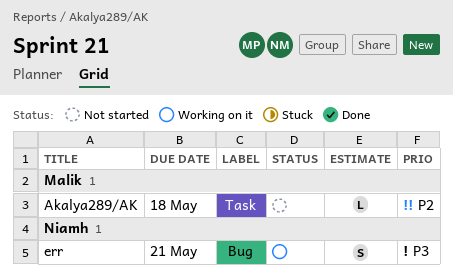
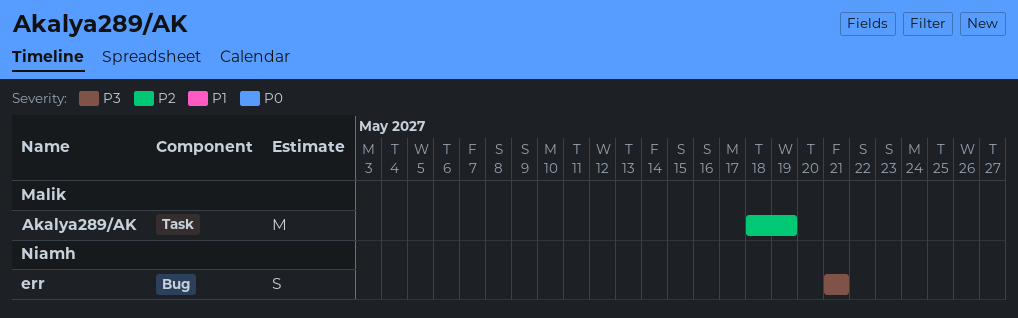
Akalya289/AK, estimate: L -> M
Akalya289/AK, due: May 18 -> May 19

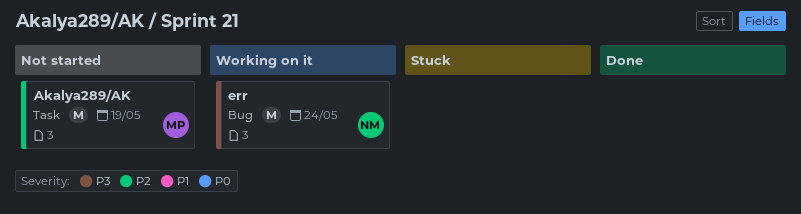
err, estimate: S -> M
err, due: May 21 -> May 24

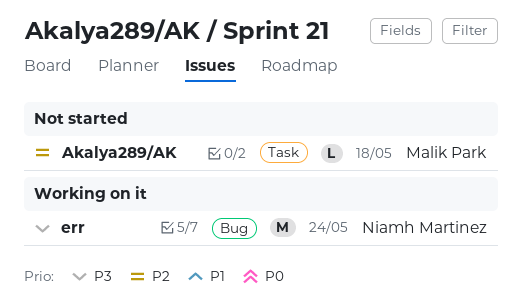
Akalya289/AK, estimate: M -> L
Akalya289/AK, due: May 19 -> May 18

